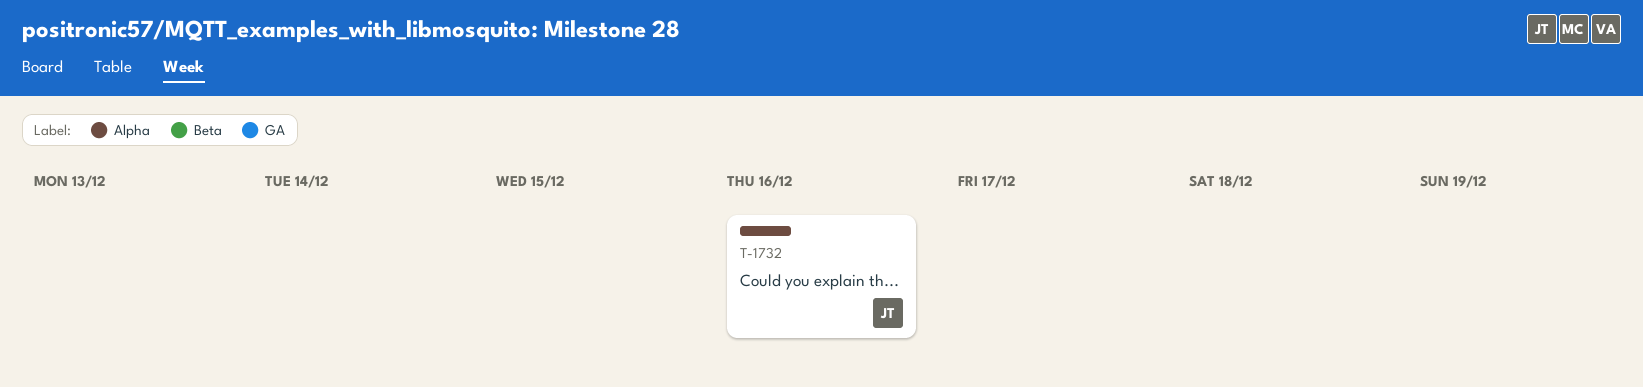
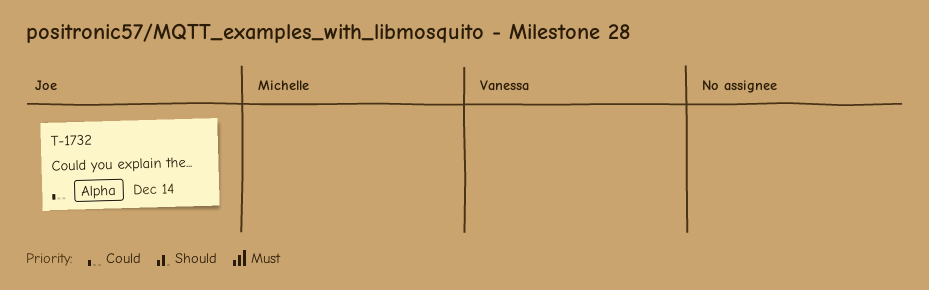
T-1732, due: Dec 16 -> Dec 14

